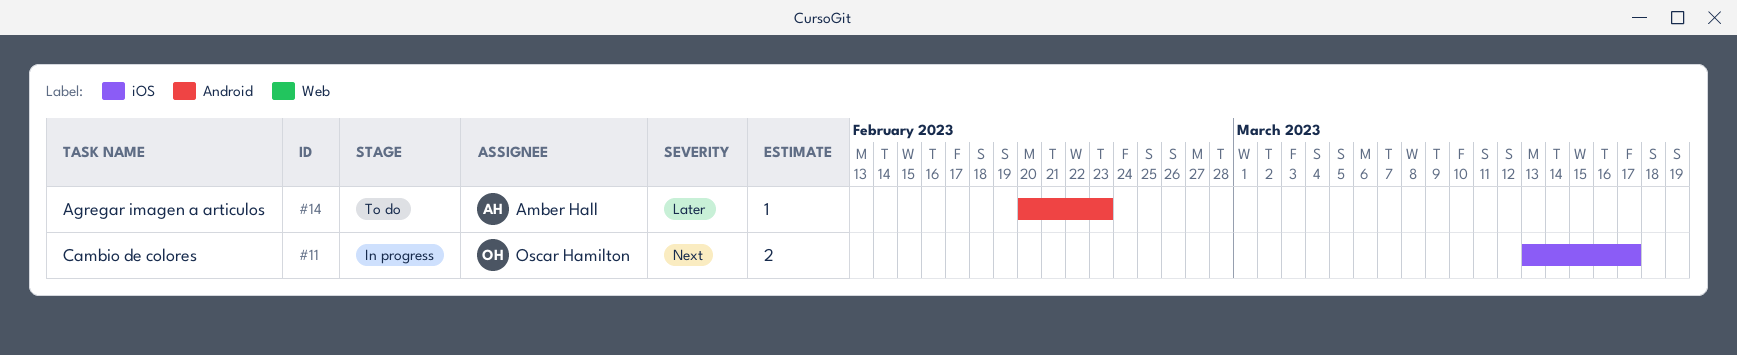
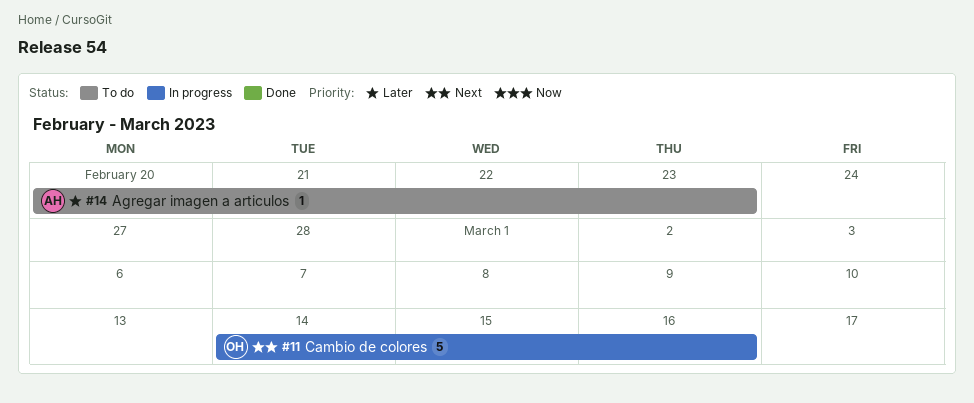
#11, estimate: 2 -> 5
#11, start: Mar 13 -> Mar 14
#11, due: Mar 17 -> Mar 16

